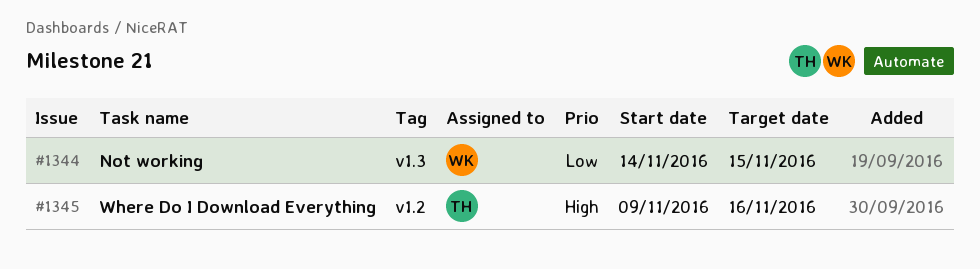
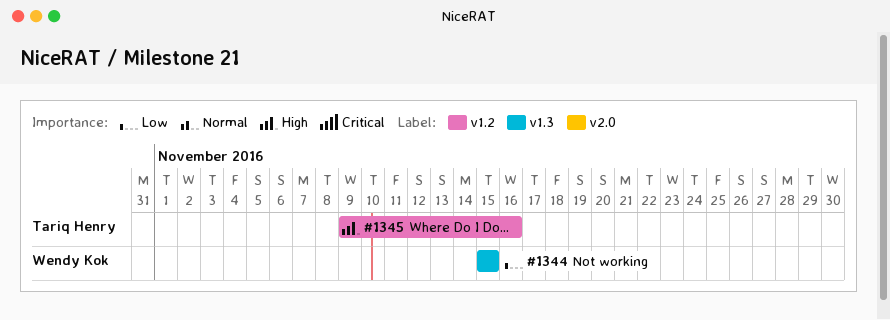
#1344, start: Nov 14 -> Nov 15

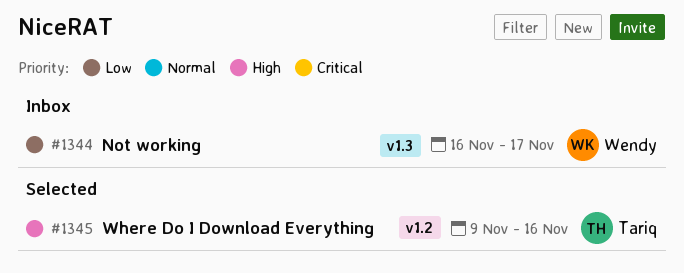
#1344, start: Nov 15 -> Nov 16
#1344, due: Nov 15 -> Nov 17

